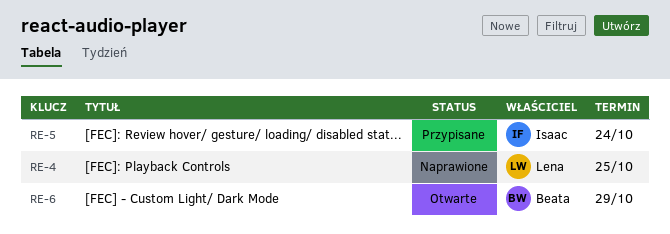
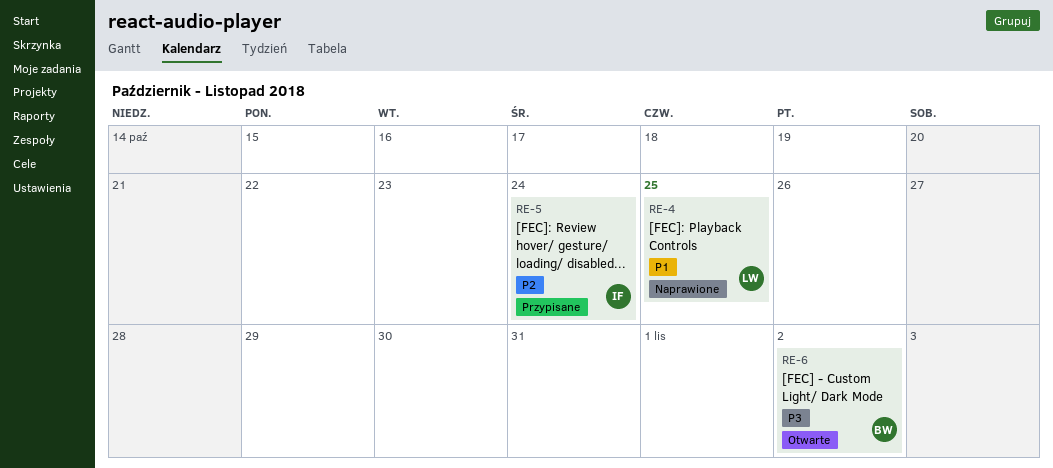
RE-6, due: Oct 29 -> Nov 2

